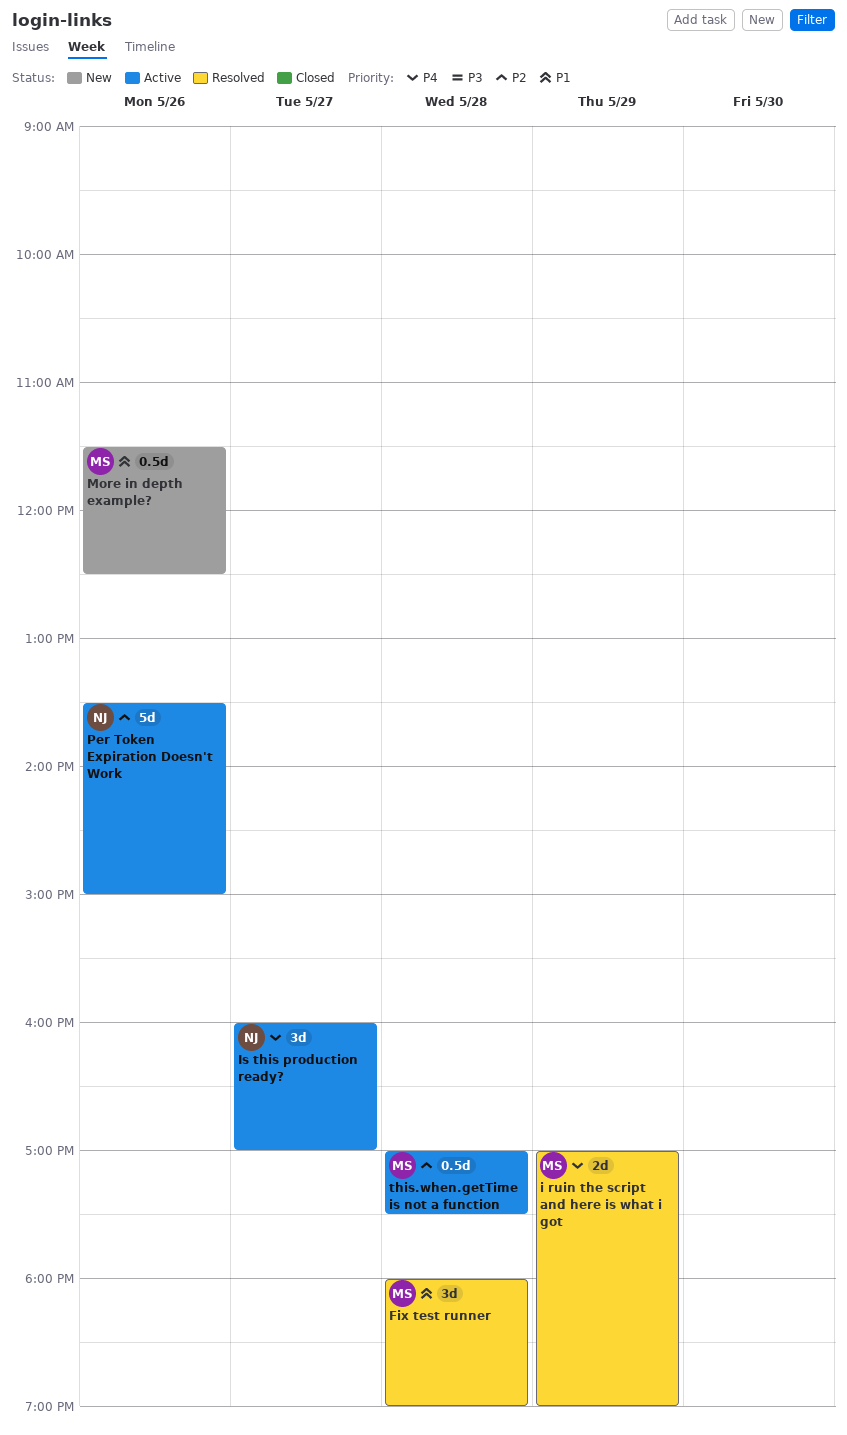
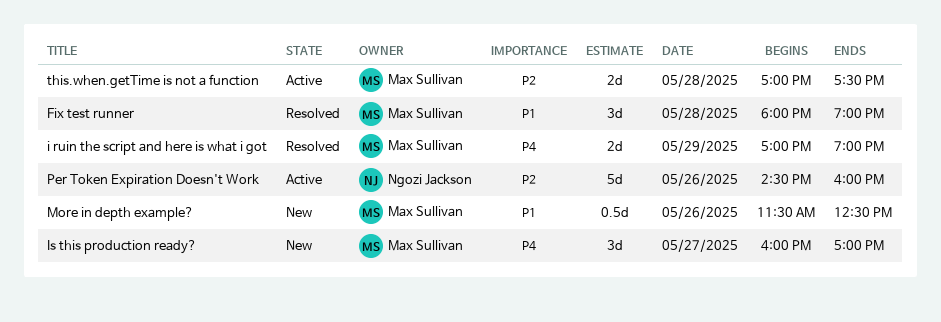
Is this production ready?, status: Active -> New
Is this production ready?, owner: Ngozi Jackson -> Max Sullivan
Per Token Expiration Doesn't Work, begins: 13:30 -> 14:30
Per Token Expiration Doesn't Work, ends: 15:00 -> 16:00
this.when.getTime is not a function, estimate: 0.5d -> 2d

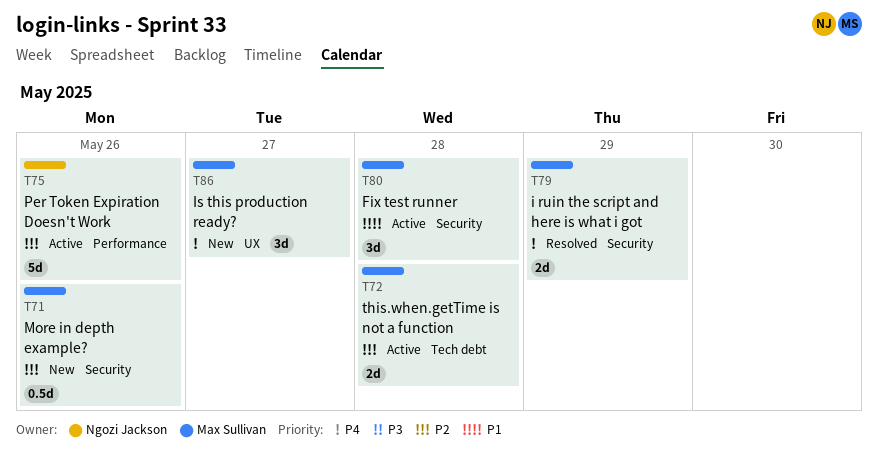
Fix test runner, status: Resolved -> Active
More in depth example?, priority: P1 -> P2

